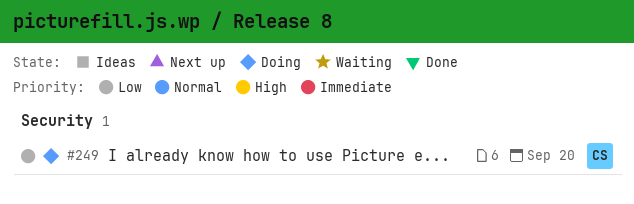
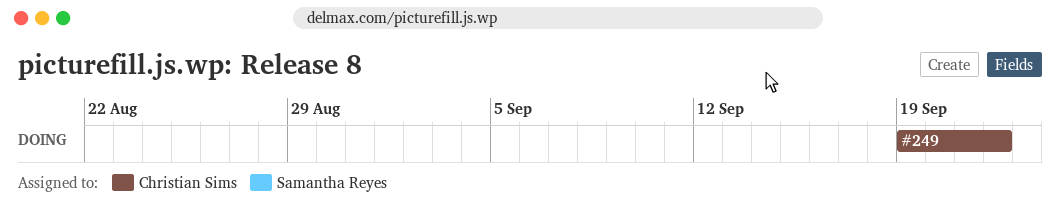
#249, due: Sep 20 -> Sep 22

